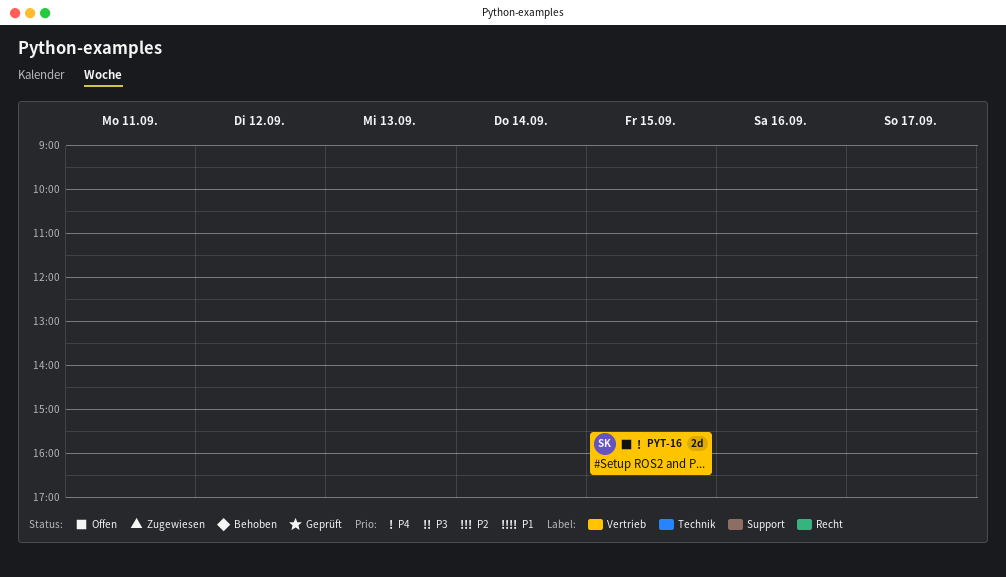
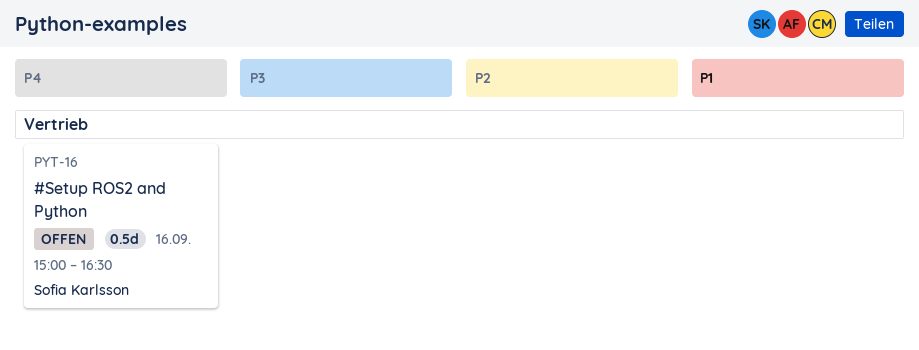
PYT-16, estimate: 2d -> 0.5d
PYT-16, day: Sep 15 -> Sep 16
PYT-16, begins: 15:30 -> 15:00

